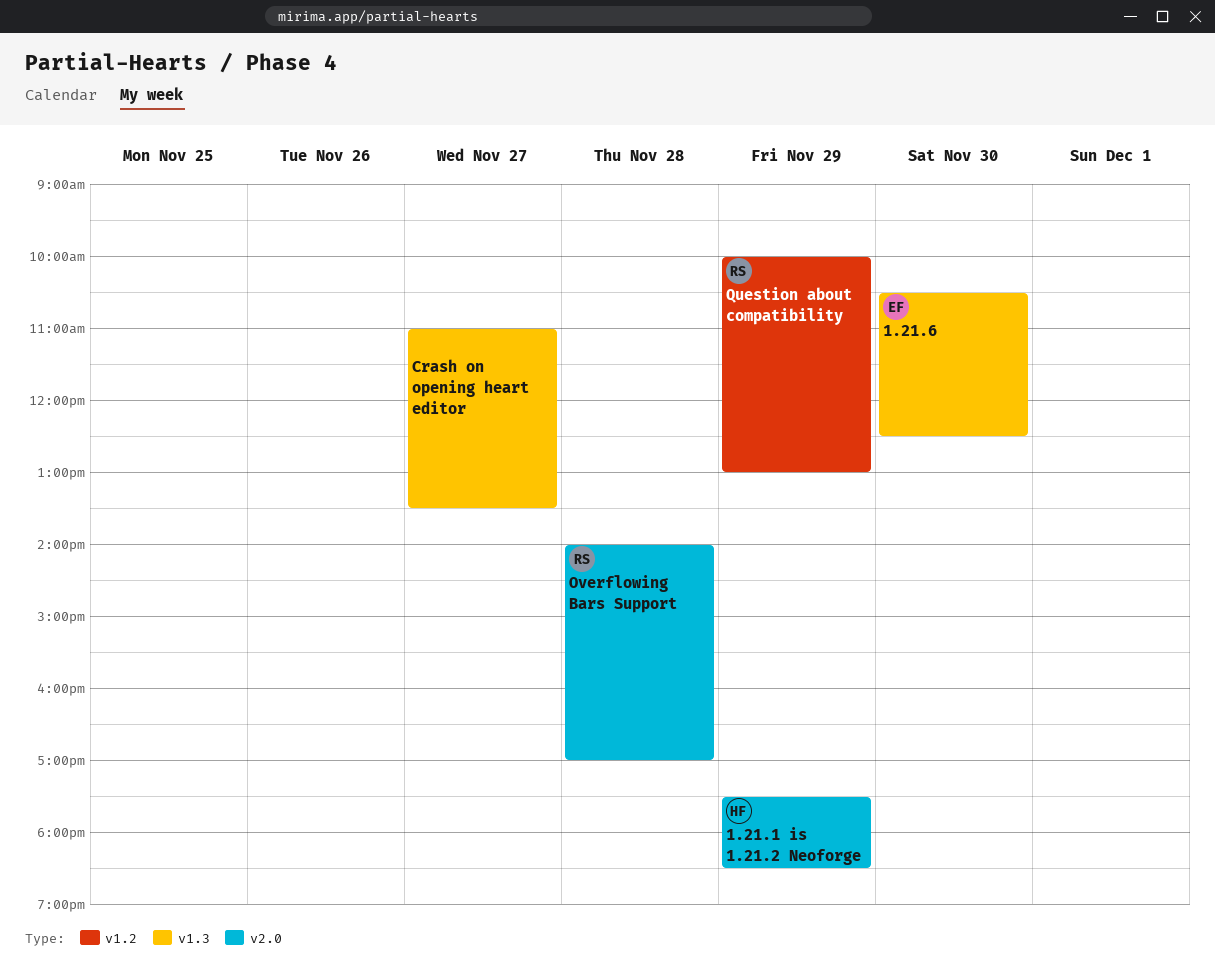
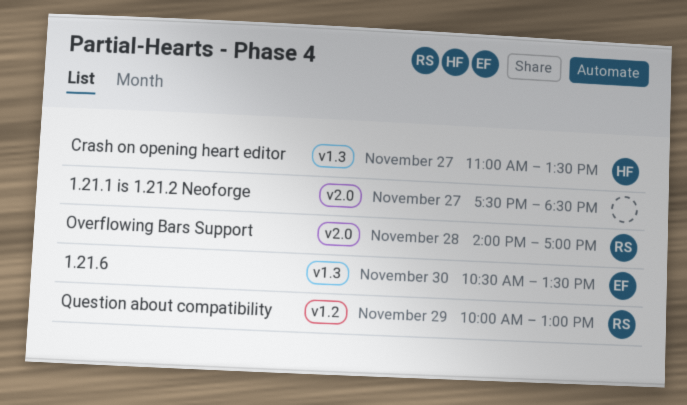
1.21.1 is 1.21.2 Neoforge, owner: HF -> none
1.21.1 is 1.21.2 Neoforge, day: Nov 29 -> Nov 27
1.21.6, ends: 12:30 -> 13:30
Crash on opening heart editor, owner: none -> HF

